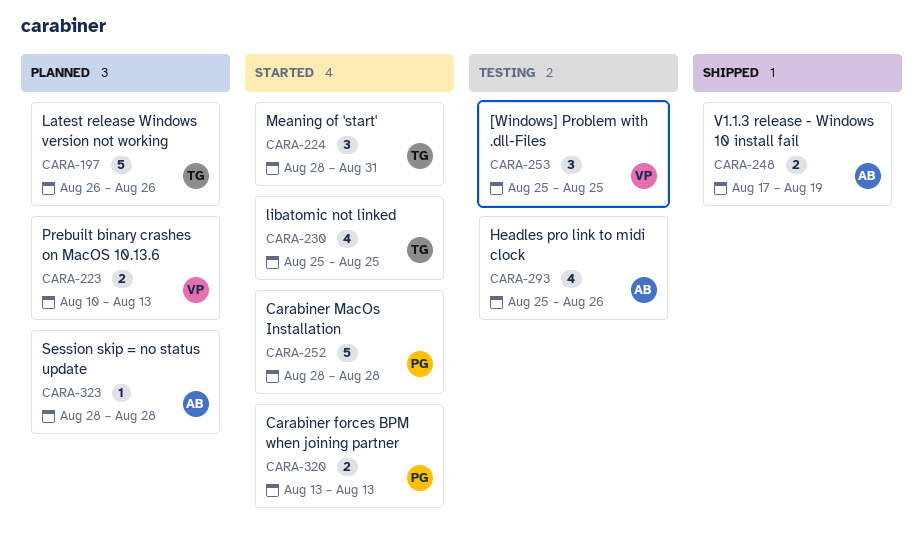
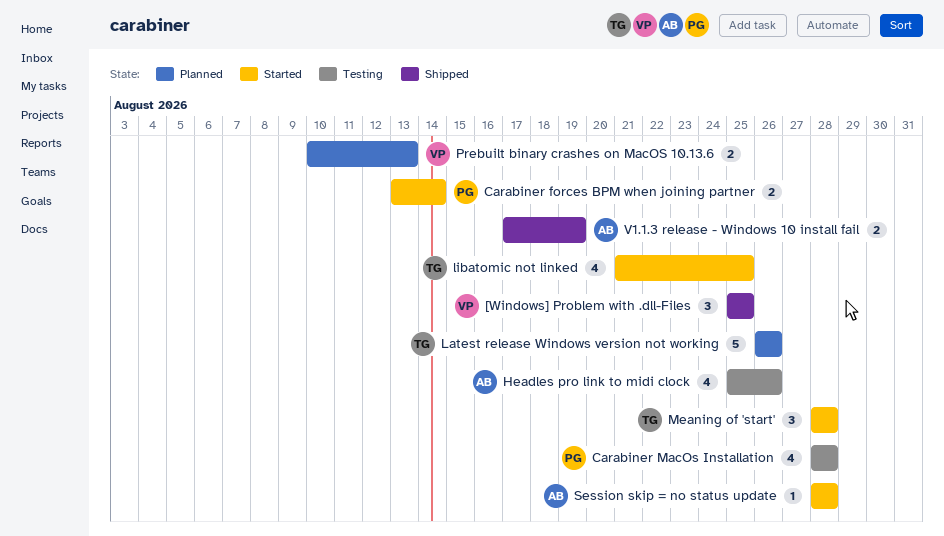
[Windows] Problem with .dll-Files, status: Testing -> Shipped
Carabiner forces BPM when joining partner, due: Aug 13 -> Aug 14
Carabiner MacOs Installation, status: Started -> Testing
Carabiner MacOs Installation, estimate: 5 -> 4
libatomic not linked, start: Aug 25 -> Aug 21
Meaning of 'start', due: Aug 31 -> Aug 28
Session skip = no status update, status: Planned -> Started

